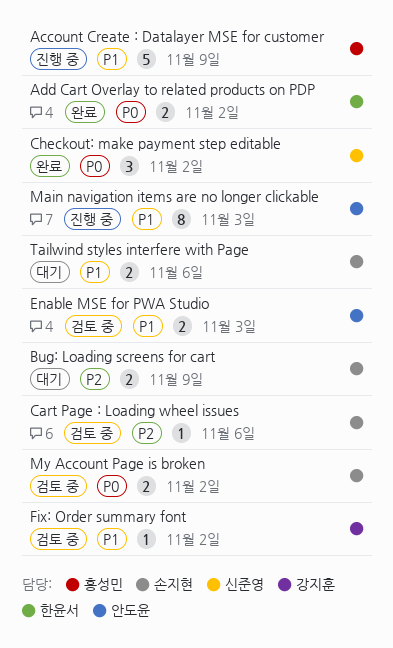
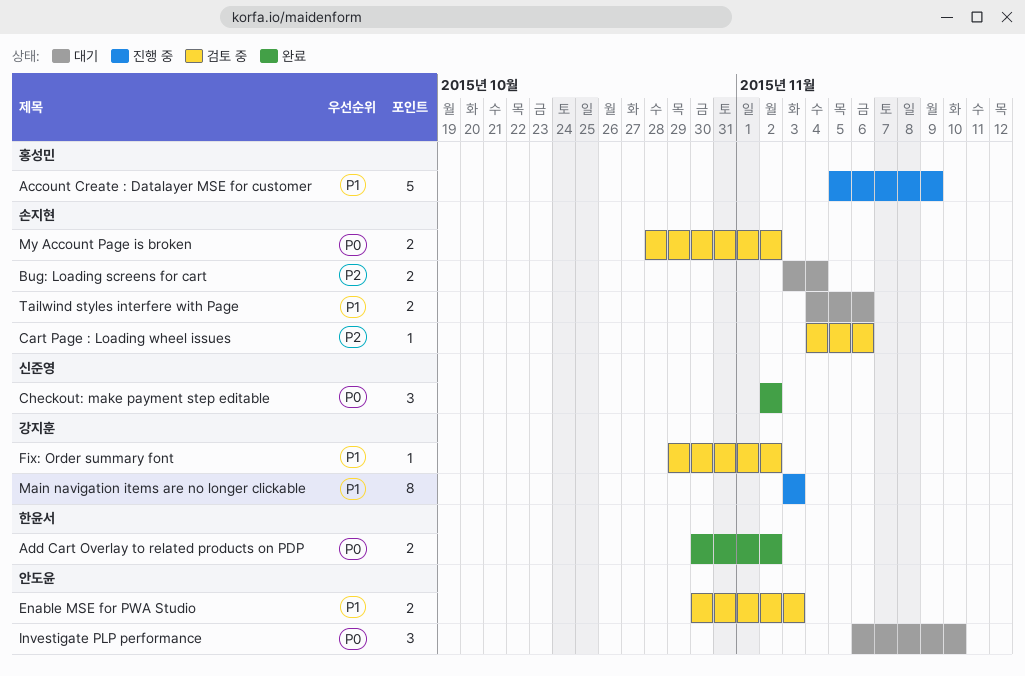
Bug: Loading screens for cart, due: Nov 9 -> Nov 4
Investigate PLP performance: none -> present
Main navigation items are no longer clickable, owner: 안도윤 -> 강지훈

